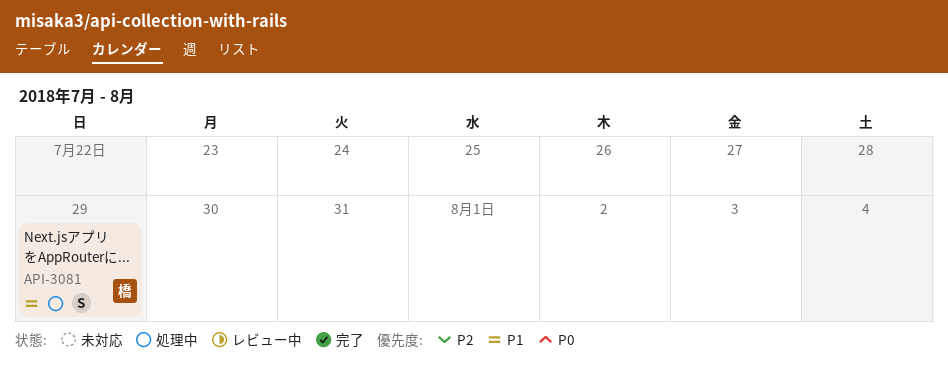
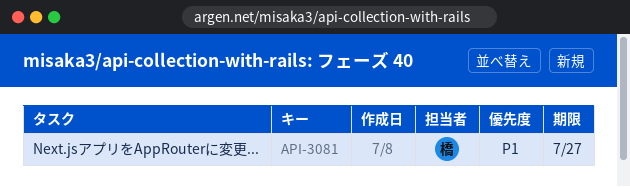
API-3081, due: Jul 29 -> Jul 27

